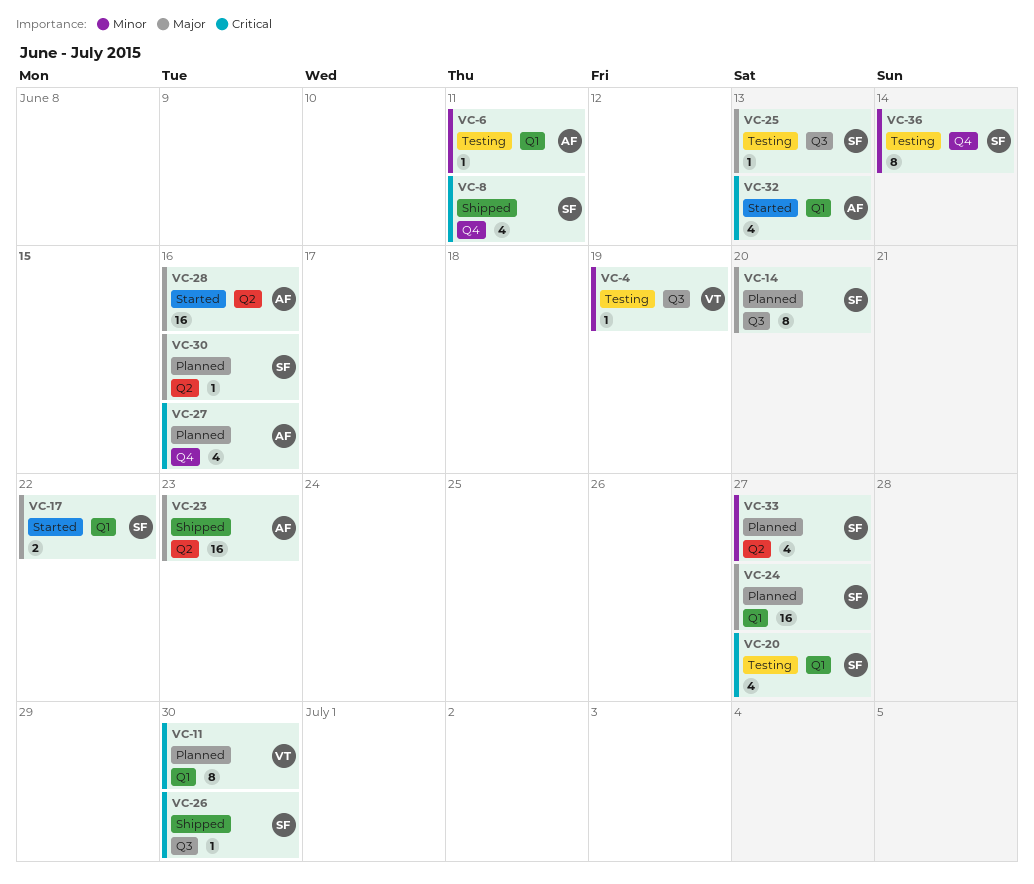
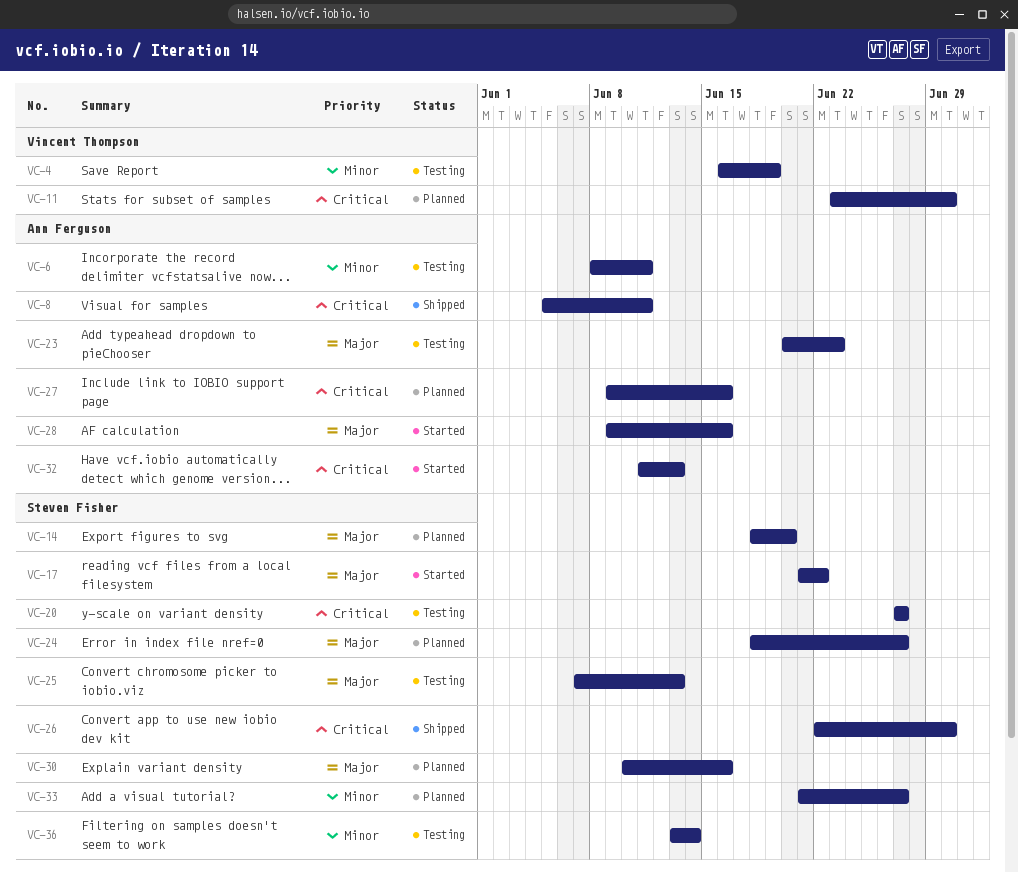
VC-8, owner: Steven Fisher -> Ann Ferguson
VC-23, status: Shipped -> Testing

